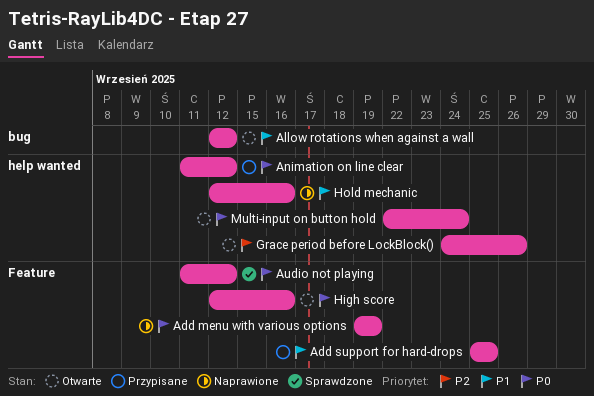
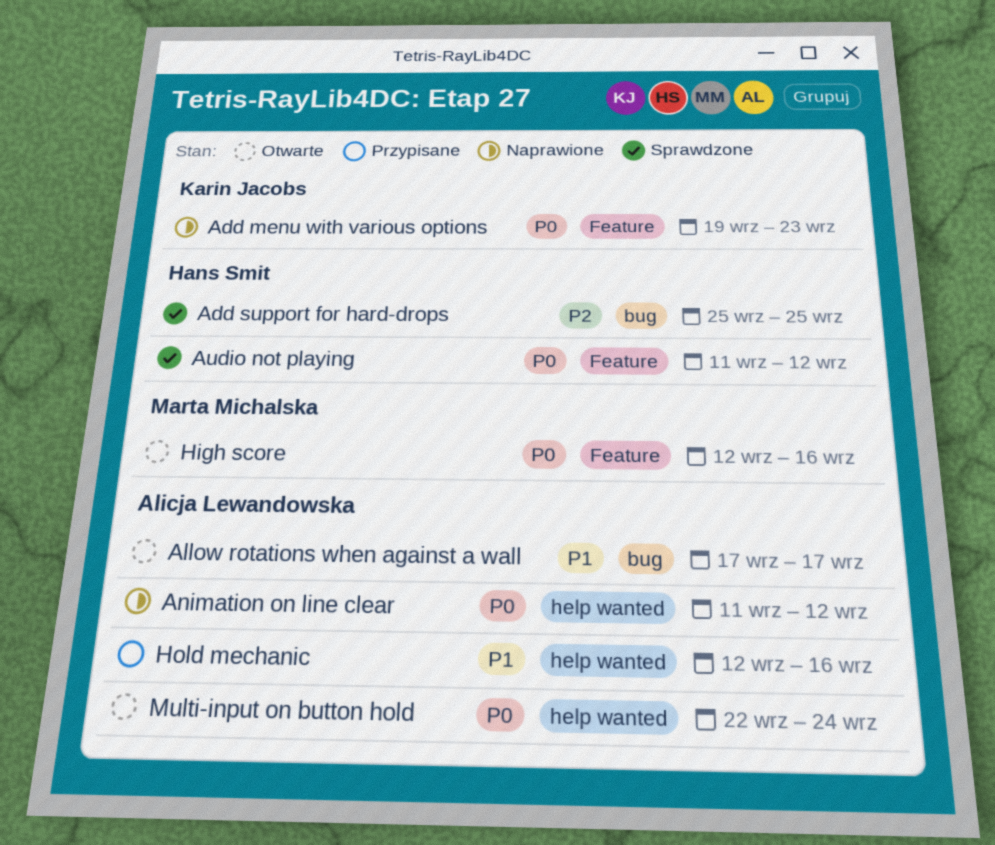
Add menu with various options, due: Sep 19 -> Sep 23
Add support for hard-drops, status: Przypisane -> Sprawdzone
Add support for hard-drops, priority: P1 -> P2
Add support for hard-drops, label: Feature -> bug
Allow rotations when against a wall, start: Sep 12 -> Sep 17
Allow rotations when against a wall, due: Sep 12 -> Sep 17
Animation on line clear, status: Przypisane -> Naprawione
Grace period before LockBlock(): present -> none
Hold mechanic, status: Naprawione -> Przypisane

